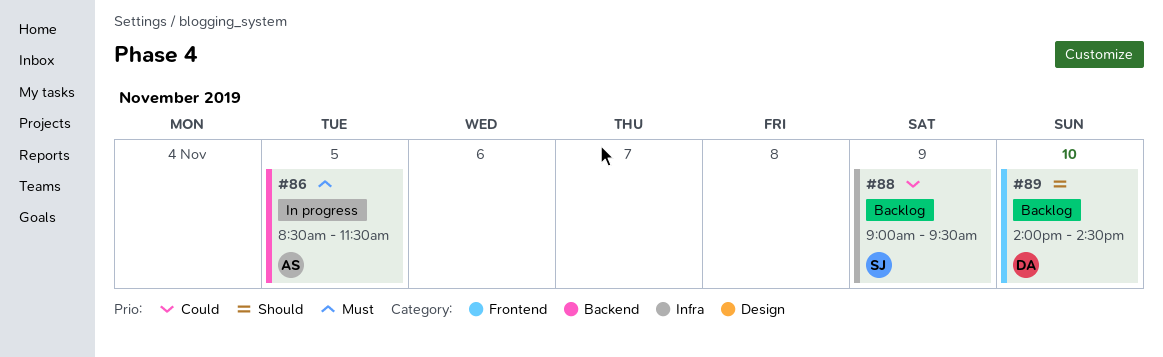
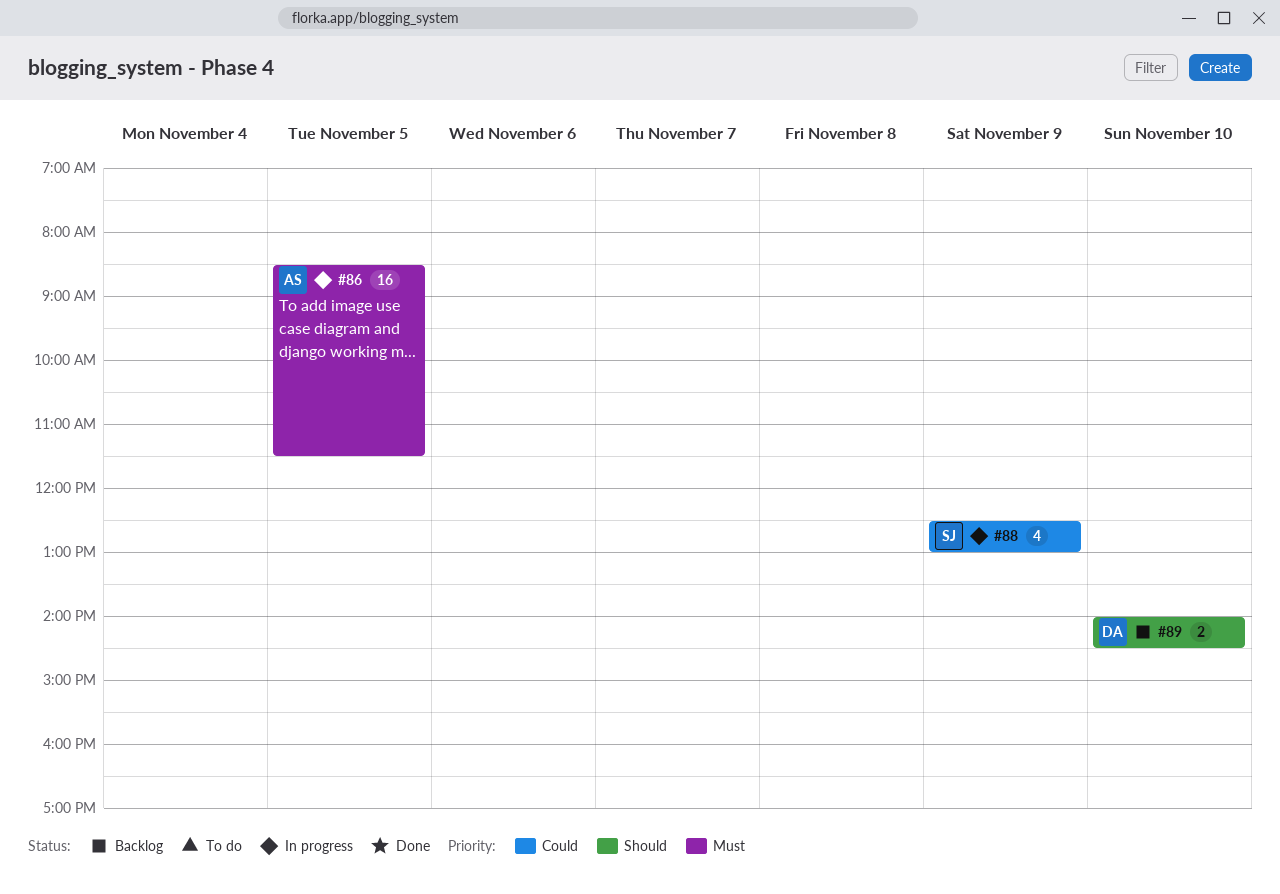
#88, status: Backlog -> In progress
#88, begins: 09:00 -> 12:30
#88, ends: 09:30 -> 13:00

